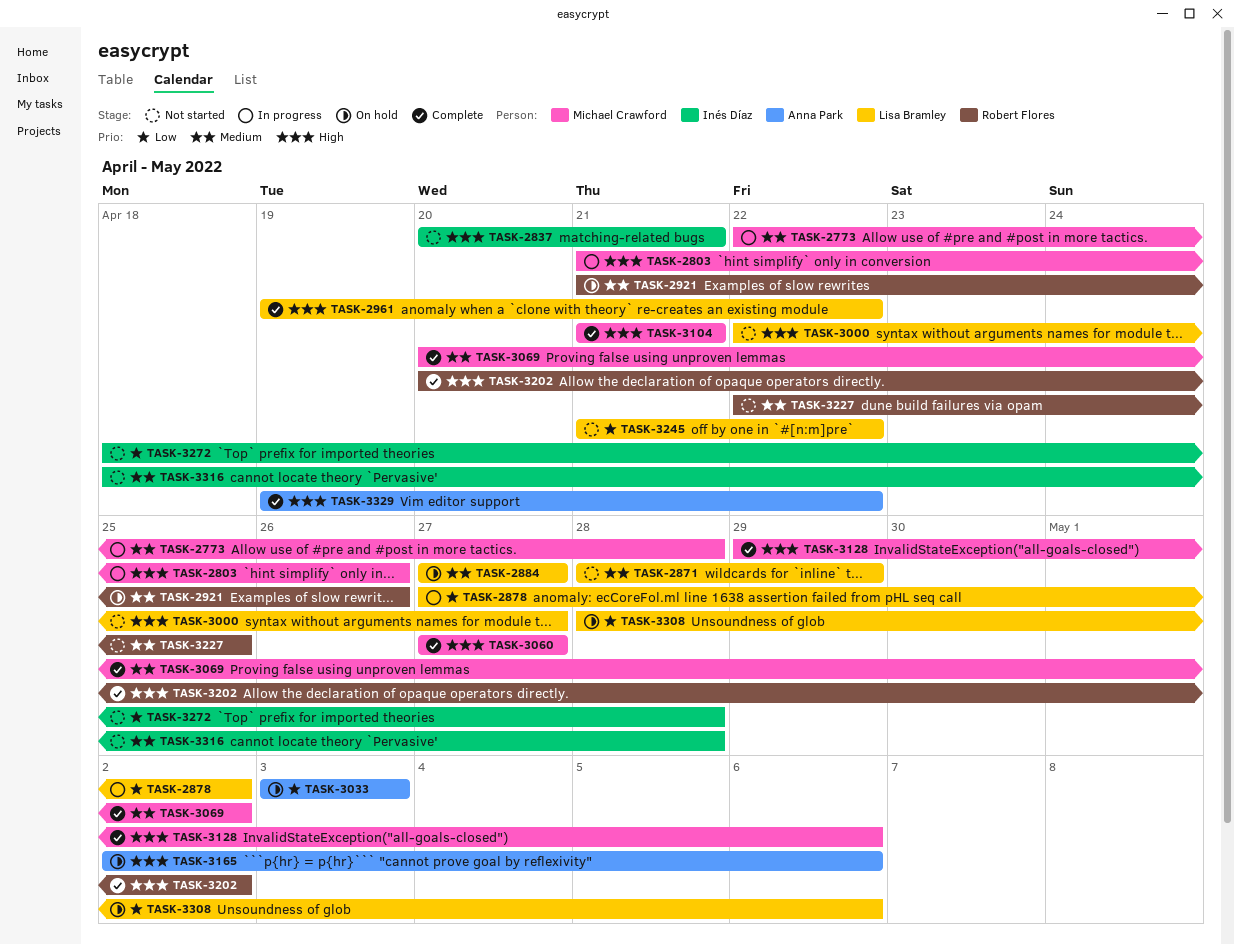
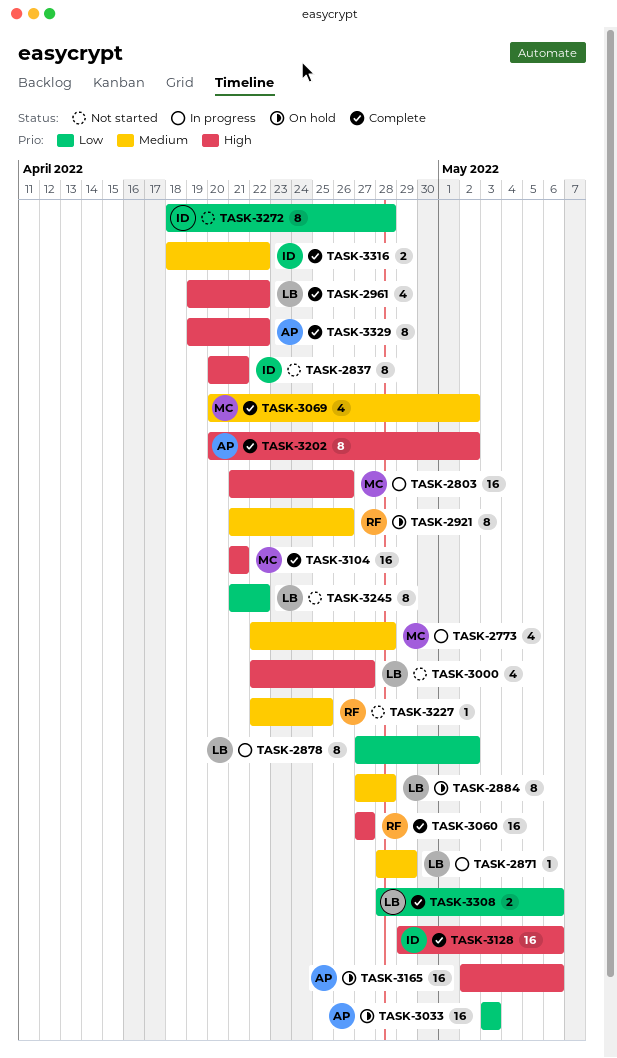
TASK-2871, status: Not started -> In progress
TASK-2884, due: Apr 27 -> Apr 28
TASK-3060, owner: Michael Crawford -> Robert Flores
TASK-3128, owner: Michael Crawford -> Inés Díaz
TASK-3202, owner: Robert Flores -> Anna Park
TASK-3308, status: On hold -> Complete
TASK-3316, status: Not started -> Complete
TASK-3316, due: Apr 28 -> Apr 22

